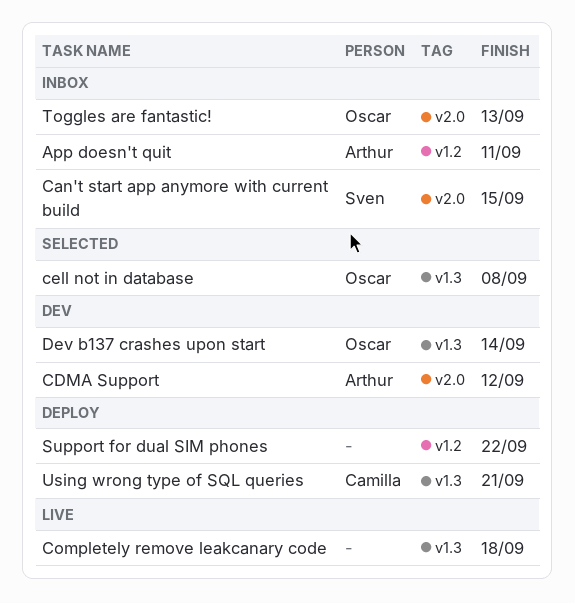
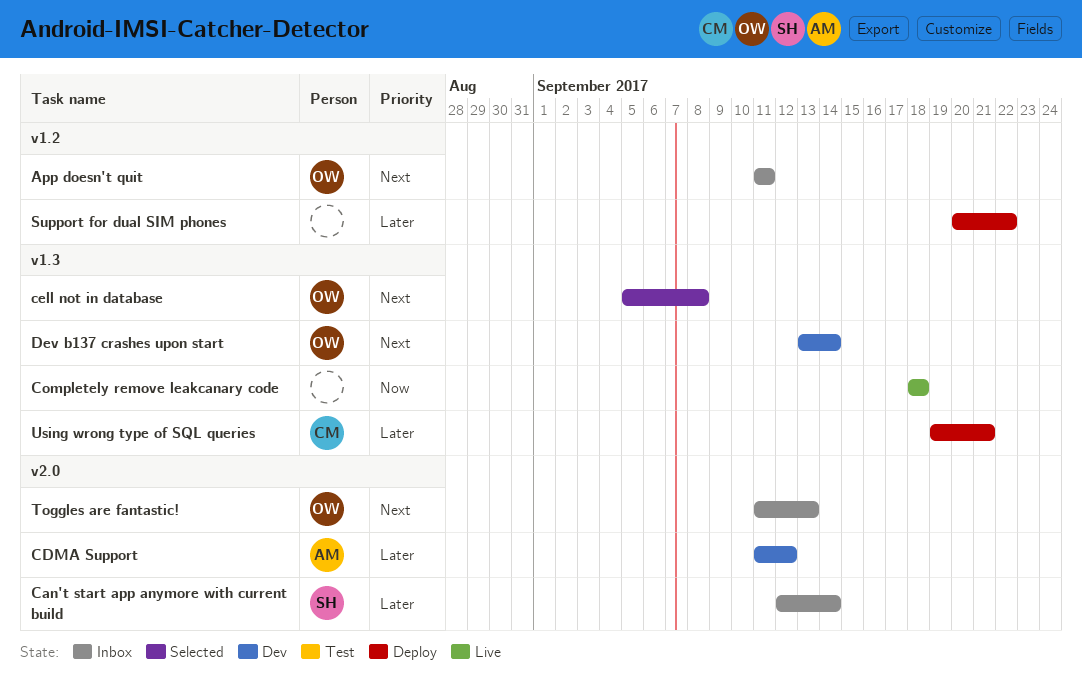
App doesn't quit, owner: Arthur -> Oscar
Can't start app anymore with current build, due: Sep 15 -> Sep 14

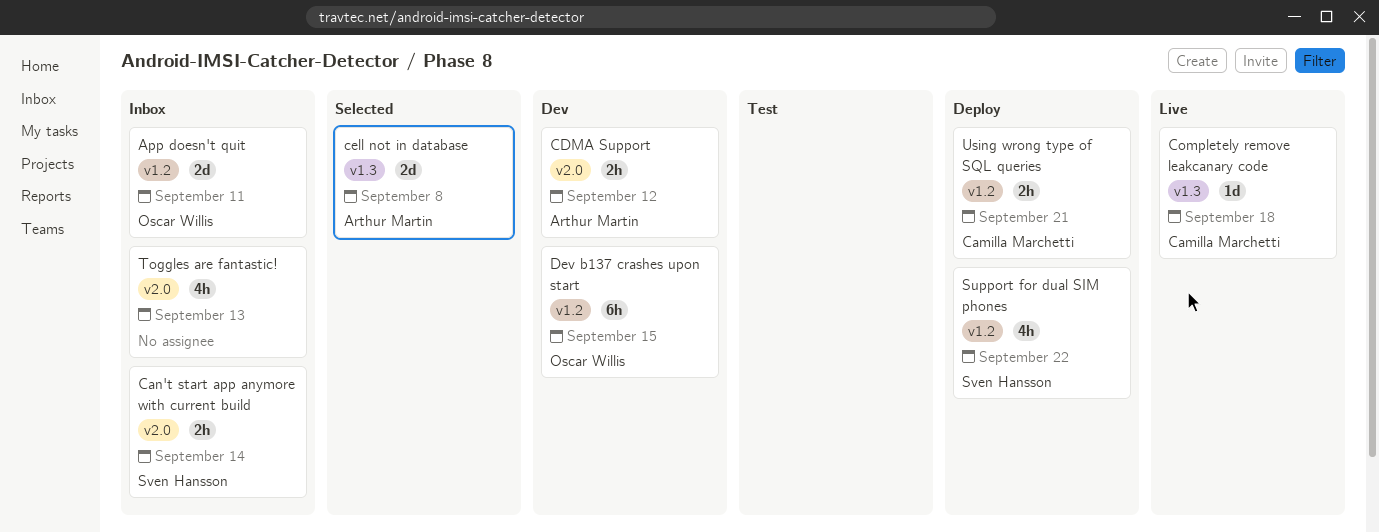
cell not in database, owner: Oscar Willis -> Arthur Martin
Completely remove leakcanary code, owner: none -> Camilla Marchetti
Dev b137 crashes upon start, label: v1.3 -> v1.2
Dev b137 crashes upon start, due: Sep 14 -> Sep 15
Support for dual SIM phones, owner: none -> Sven Hansson
Toggles are fantastic!, owner: Oscar Willis -> none
Using wrong type of SQL queries, label: v1.3 -> v1.2

